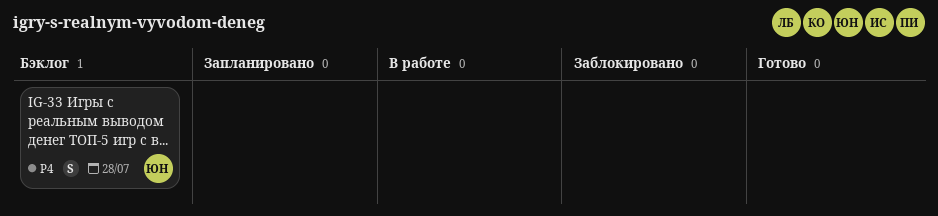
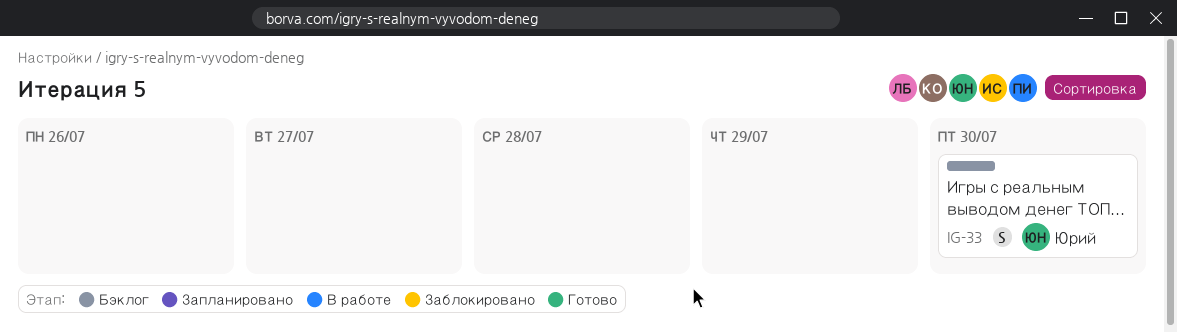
IG-33, due: Jul 28 -> Jul 30

